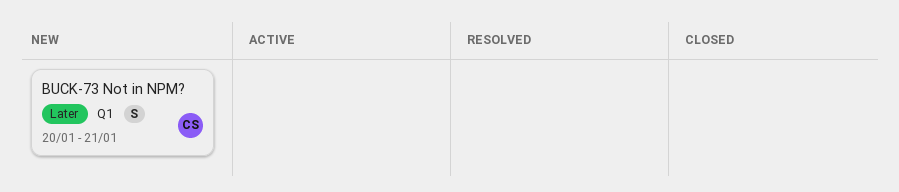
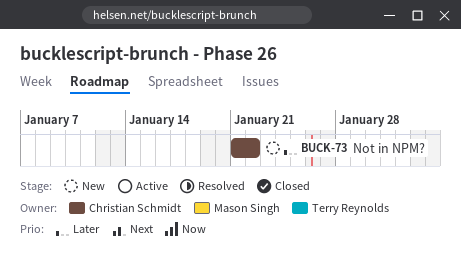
BUCK-73, start: Jan 20 -> Jan 21
BUCK-73, due: Jan 21 -> Jan 22

